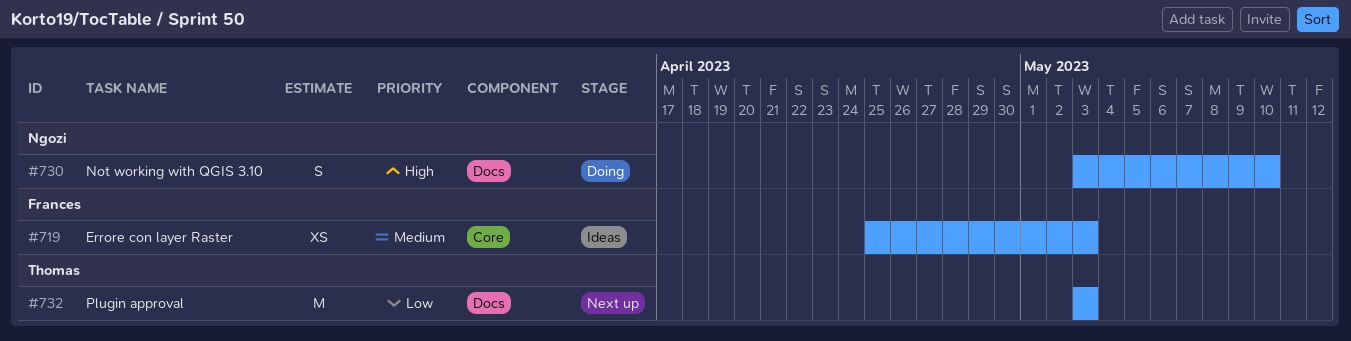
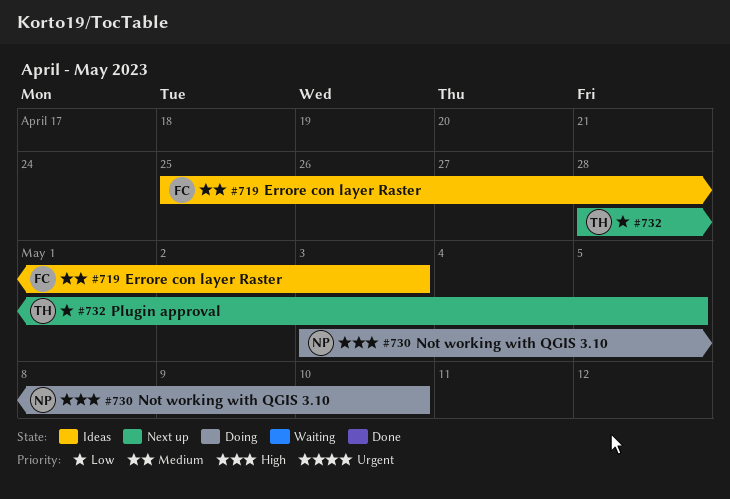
#732, start: May 3 -> Apr 28
#732, due: May 3 -> May 5

